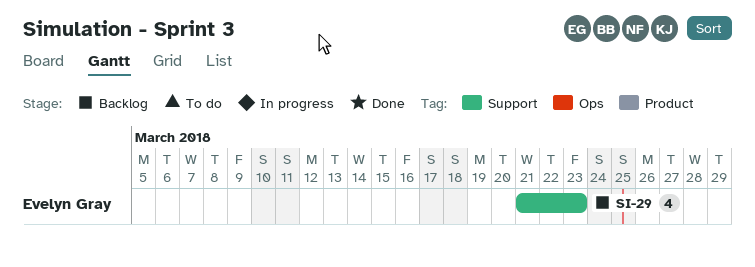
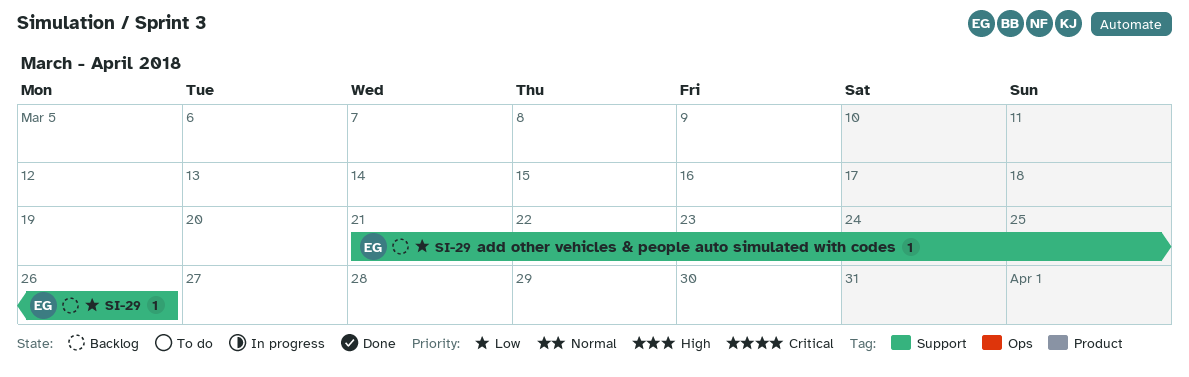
SI-29, estimate: 4 -> 1
SI-29, due: Mar 23 -> Mar 26

